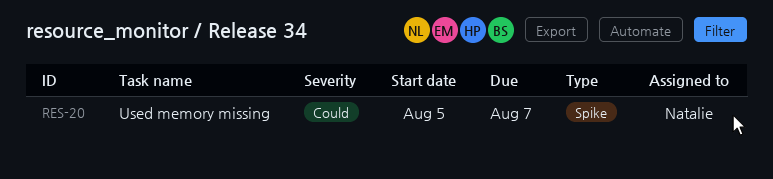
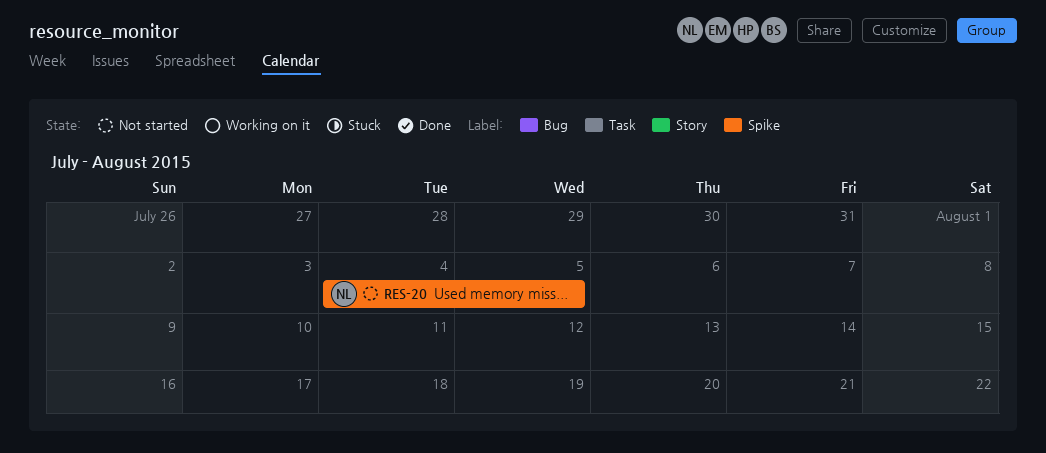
RES-20, start: Aug 5 -> Aug 4
RES-20, due: Aug 7 -> Aug 5

